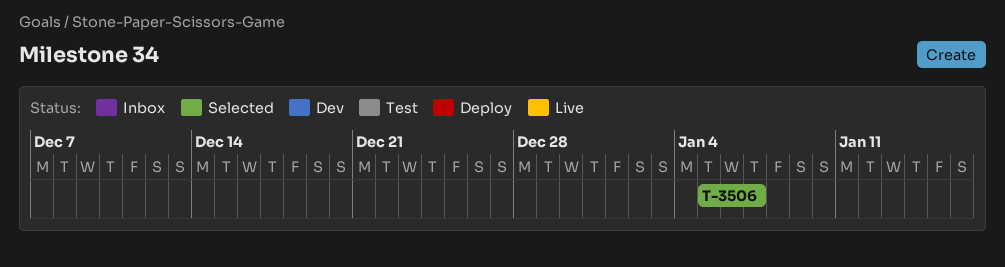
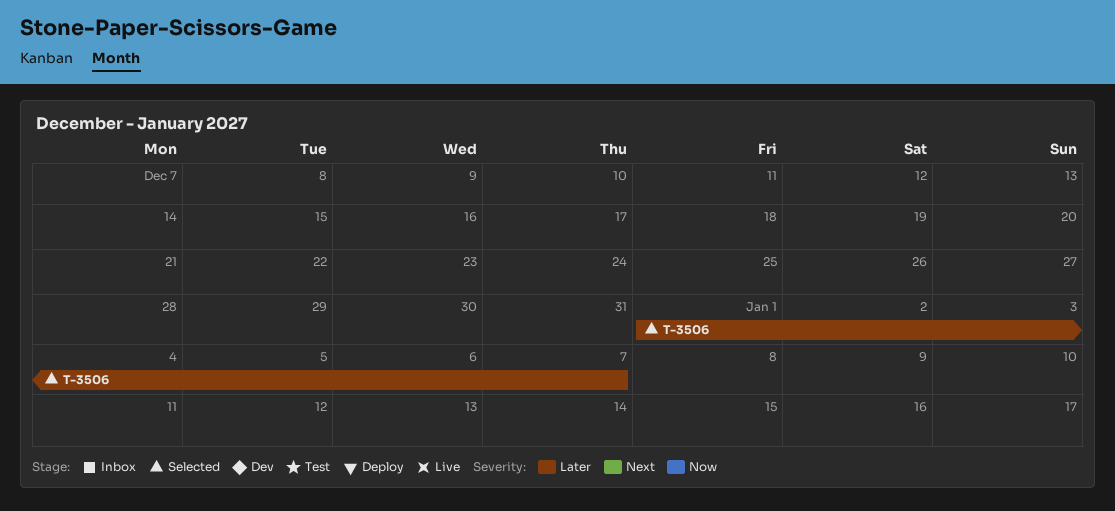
T-3506, start: Jan 5 -> Jan 1

